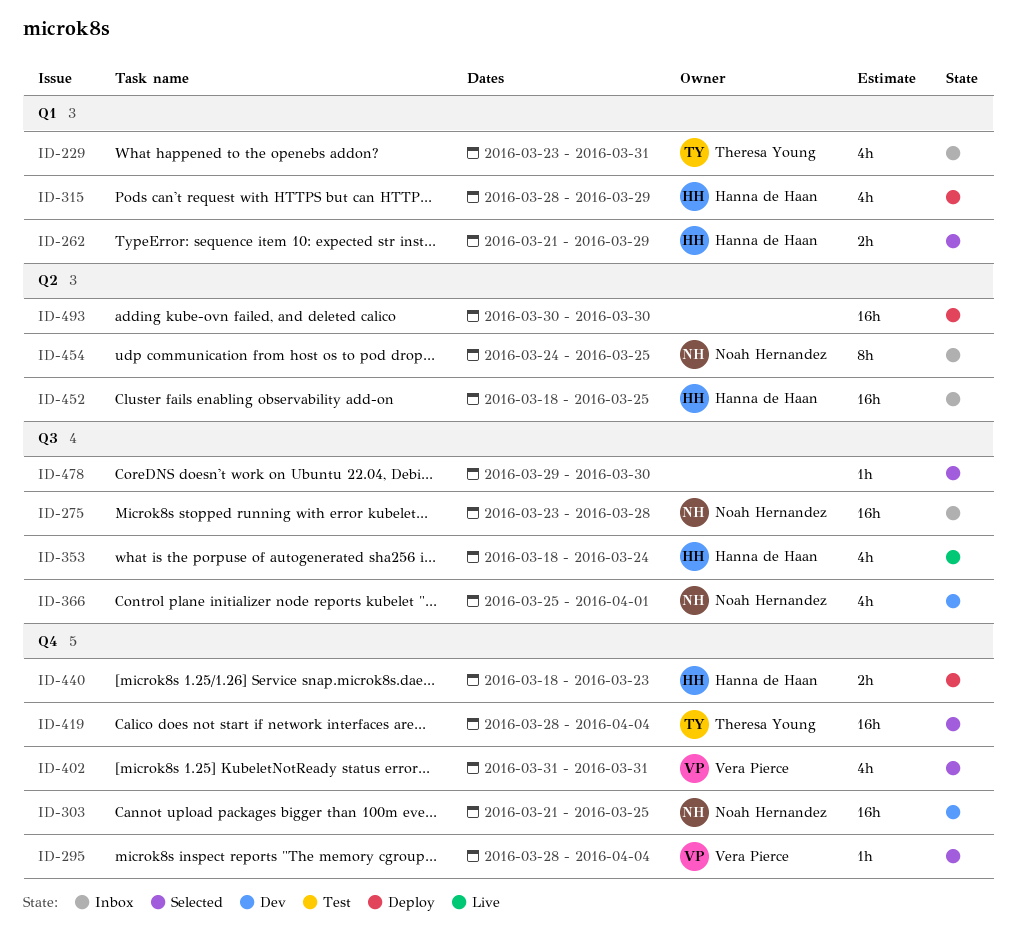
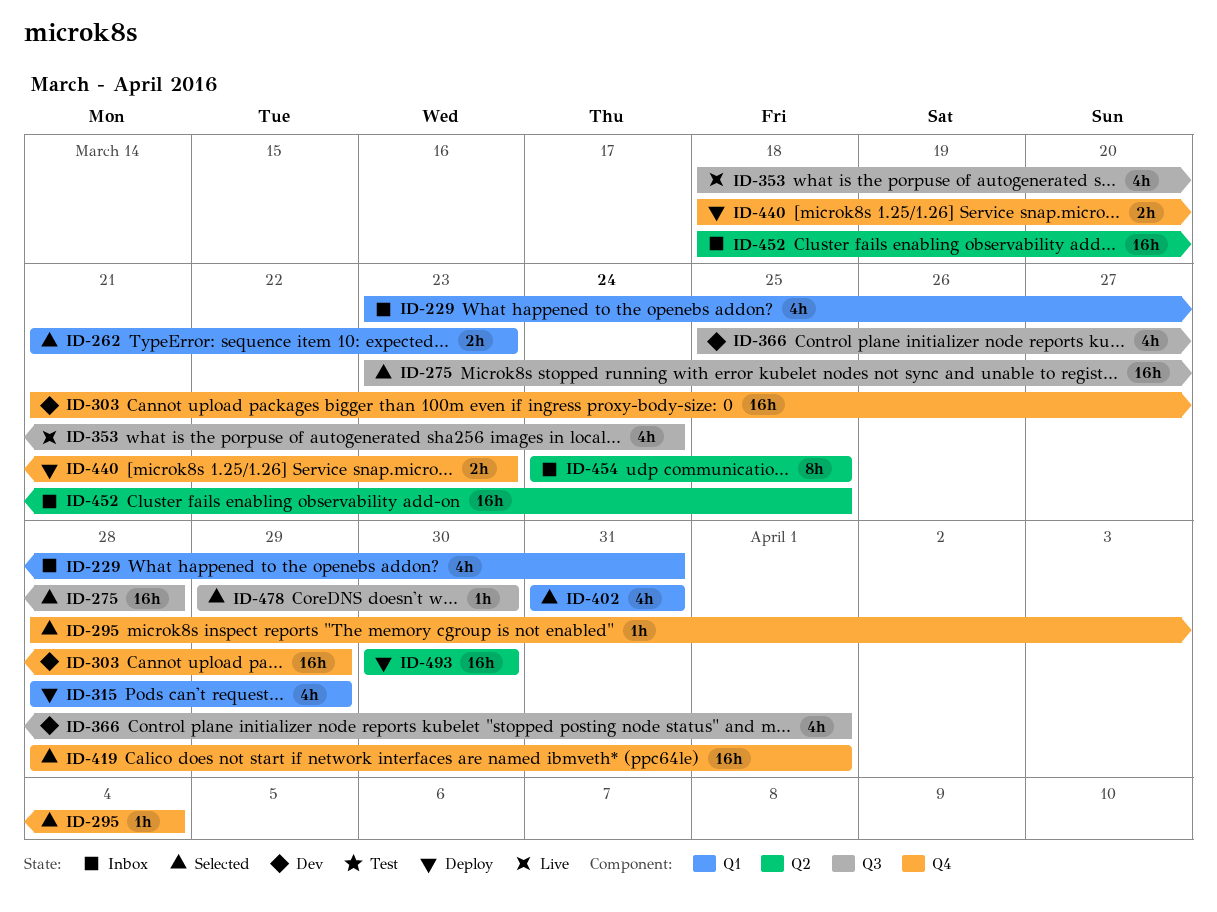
ID-262, due: Mar 29 -> Mar 23
ID-275, status: Inbox -> Selected
ID-303, due: Mar 25 -> Mar 29
ID-402, label: Q4 -> Q1
ID-419, due: Apr 4 -> Apr 1

